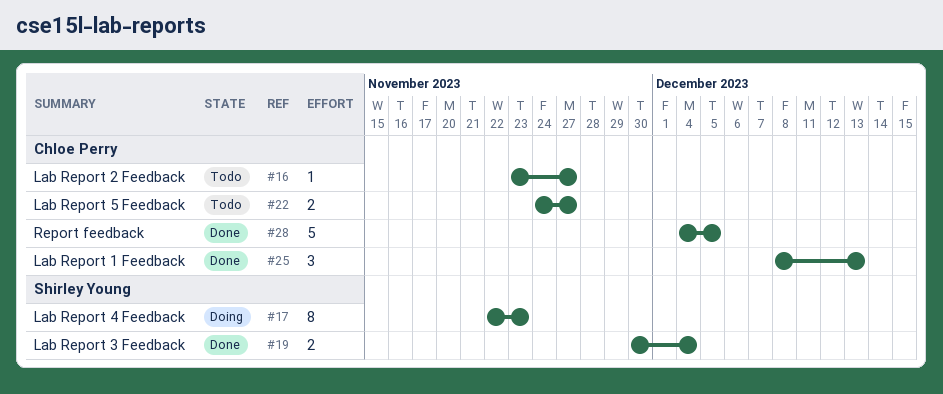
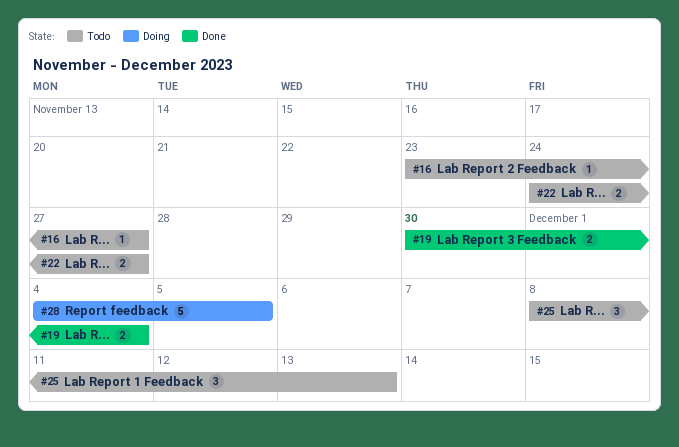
#17: present -> none
#25, status: Done -> Todo
#28, status: Done -> Doing

